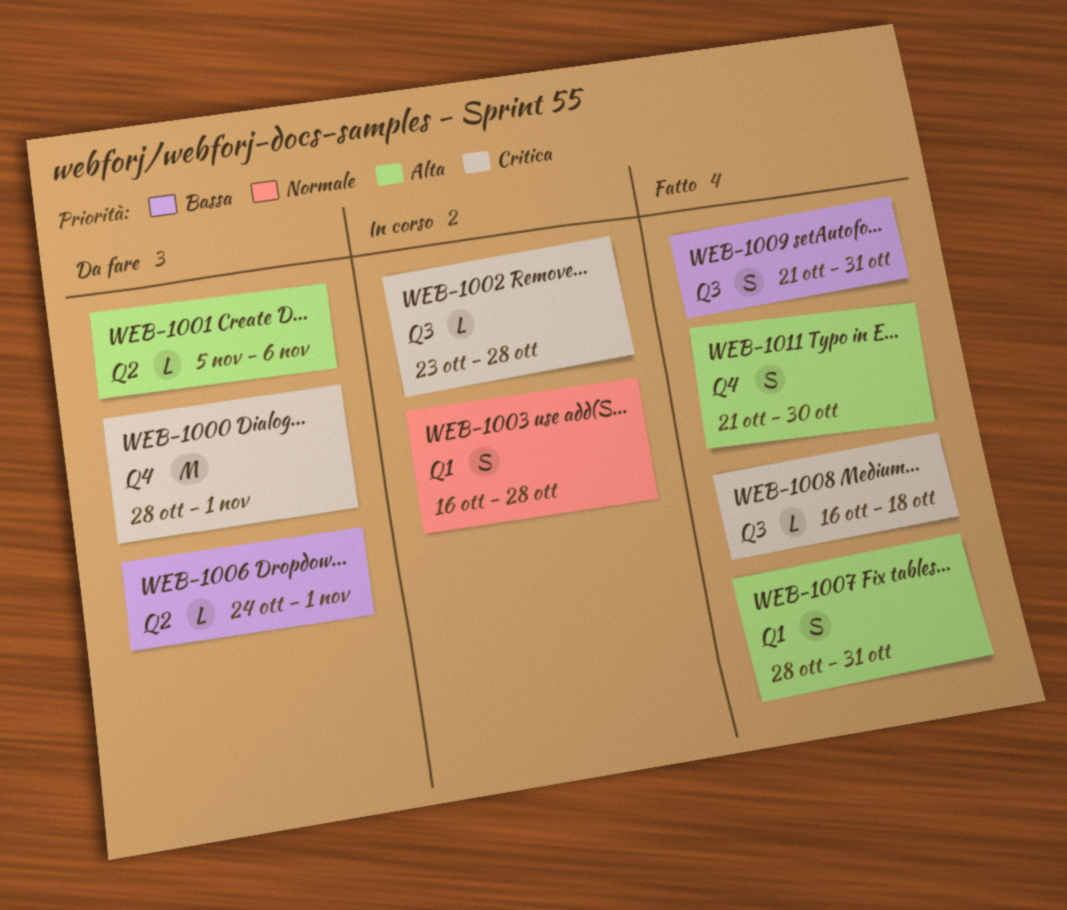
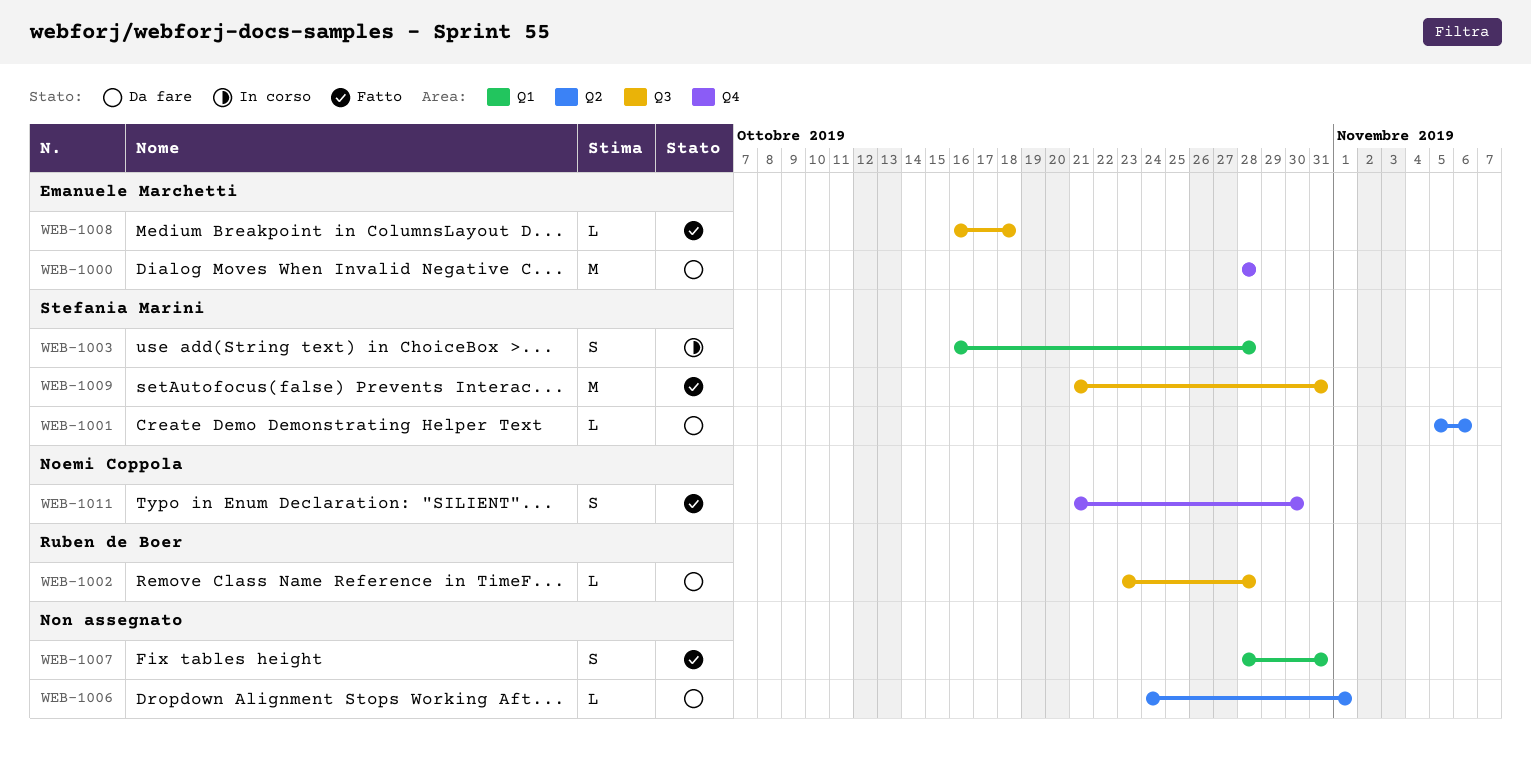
WEB-1000, due: Nov 1 -> Oct 28
WEB-1002, status: In corso -> Da fare
WEB-1009, estimate: S -> M

